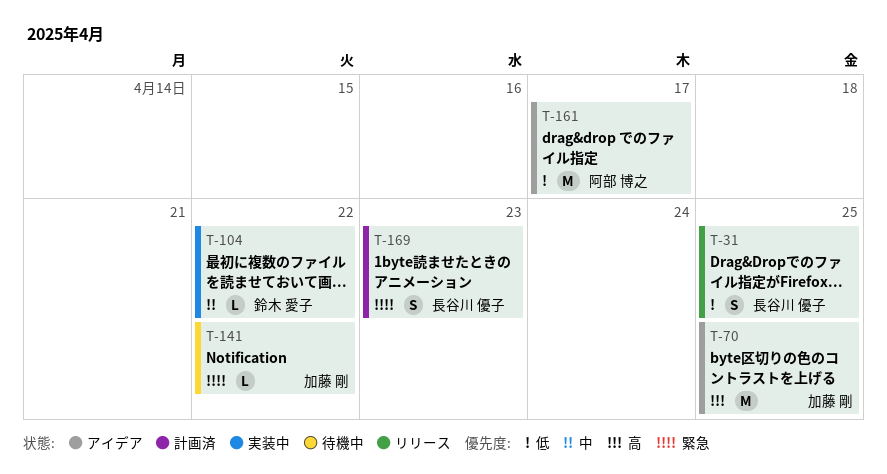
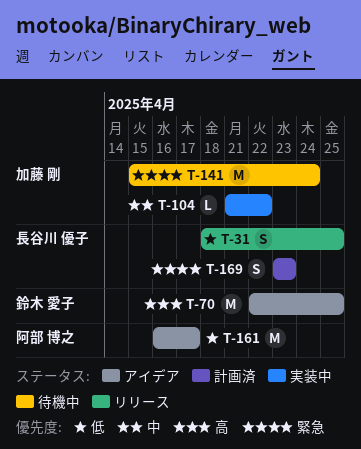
T-70, owner: 加藤 剛 -> 鈴木 愛子
T-104, owner: 鈴木 愛子 -> 加藤 剛
T-141, estimate: L -> M
T-141, due: Apr 22 -> Apr 24

